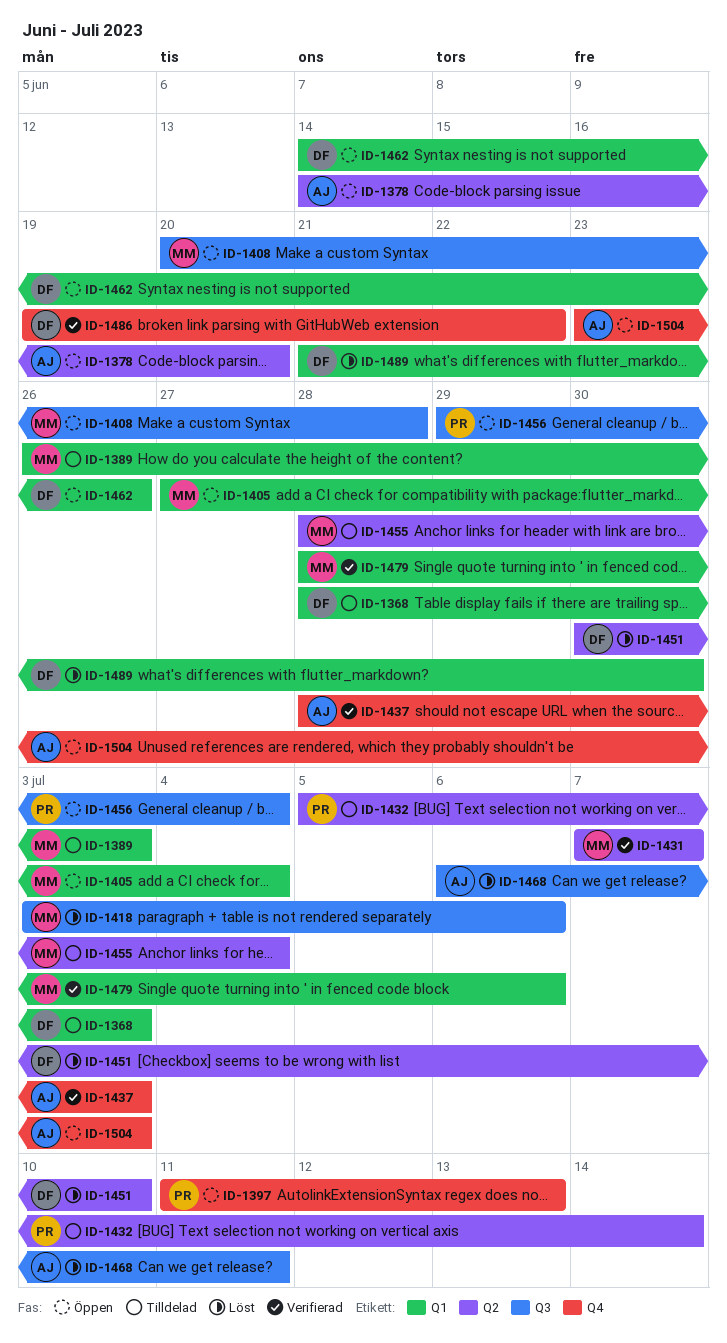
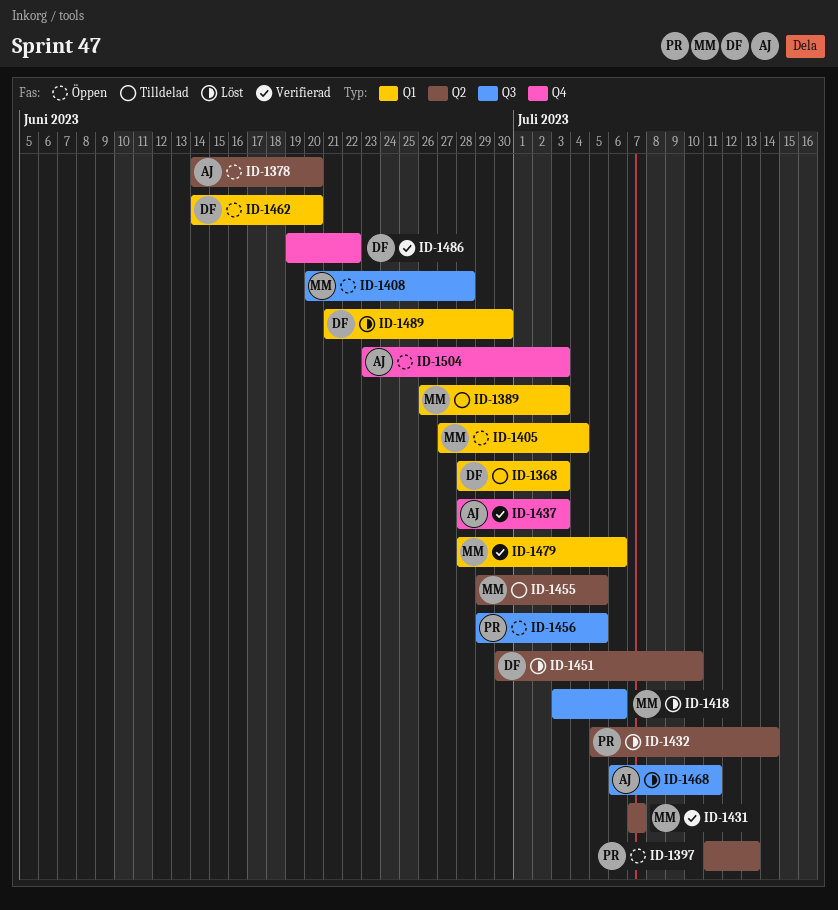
ID-1397, label: Q4 -> Q2
ID-1432, status: Tilldelad -> Löst
ID-1455, start: Jun 28 -> Jun 29
ID-1455, due: Jul 4 -> Jul 5
ID-1456, due: Jul 4 -> Jul 5
ID-1462, due: Jun 26 -> Jun 20

